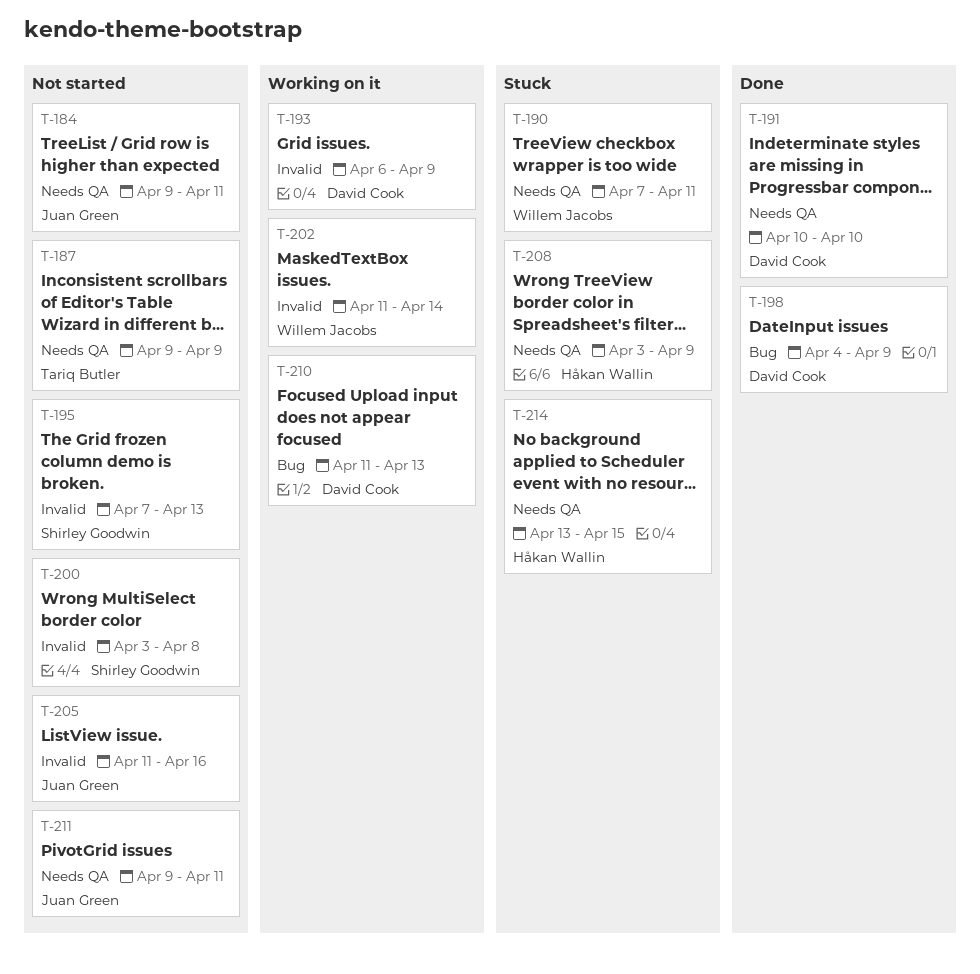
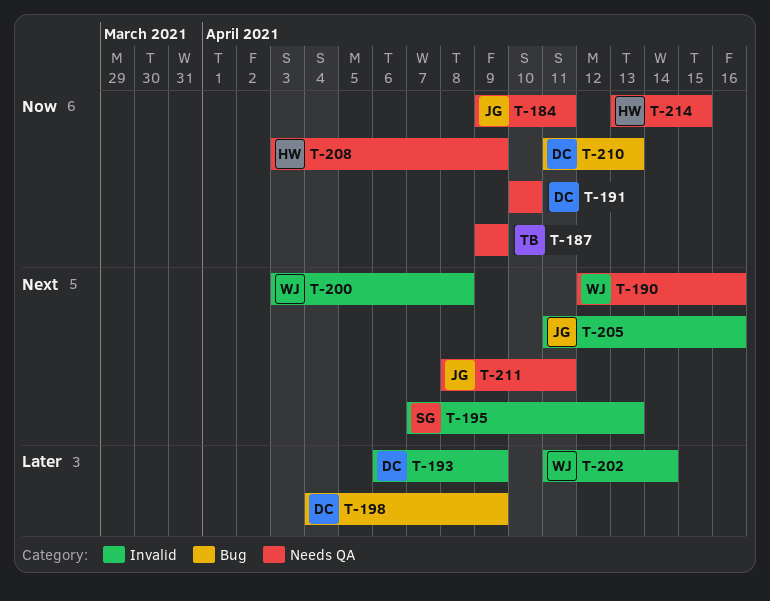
T-190, start: Apr 7 -> Apr 12
T-190, due: Apr 11 -> Apr 16
T-200, owner: Shirley Goodwin -> Willem Jacobs
T-211, start: Apr 9 -> Apr 8

